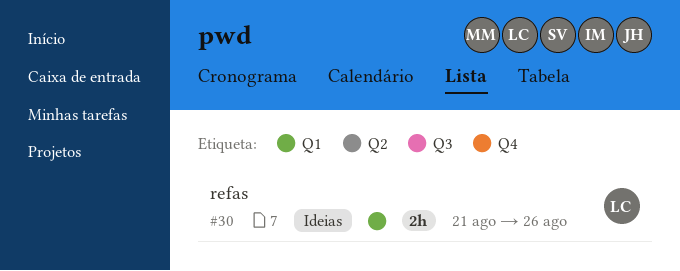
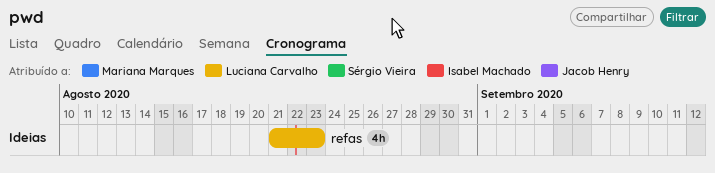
refas, estimate: 2h -> 4h
refas, due: Aug 26 -> Aug 23

